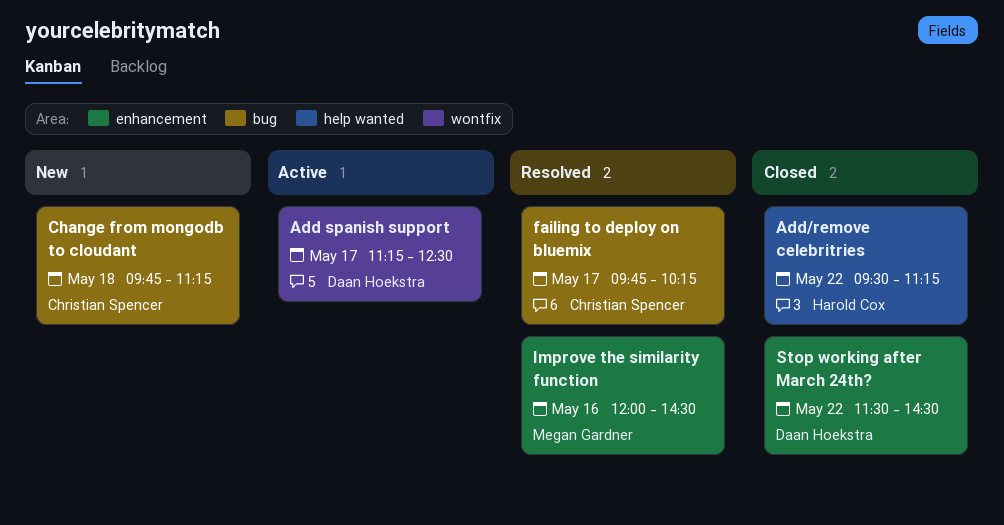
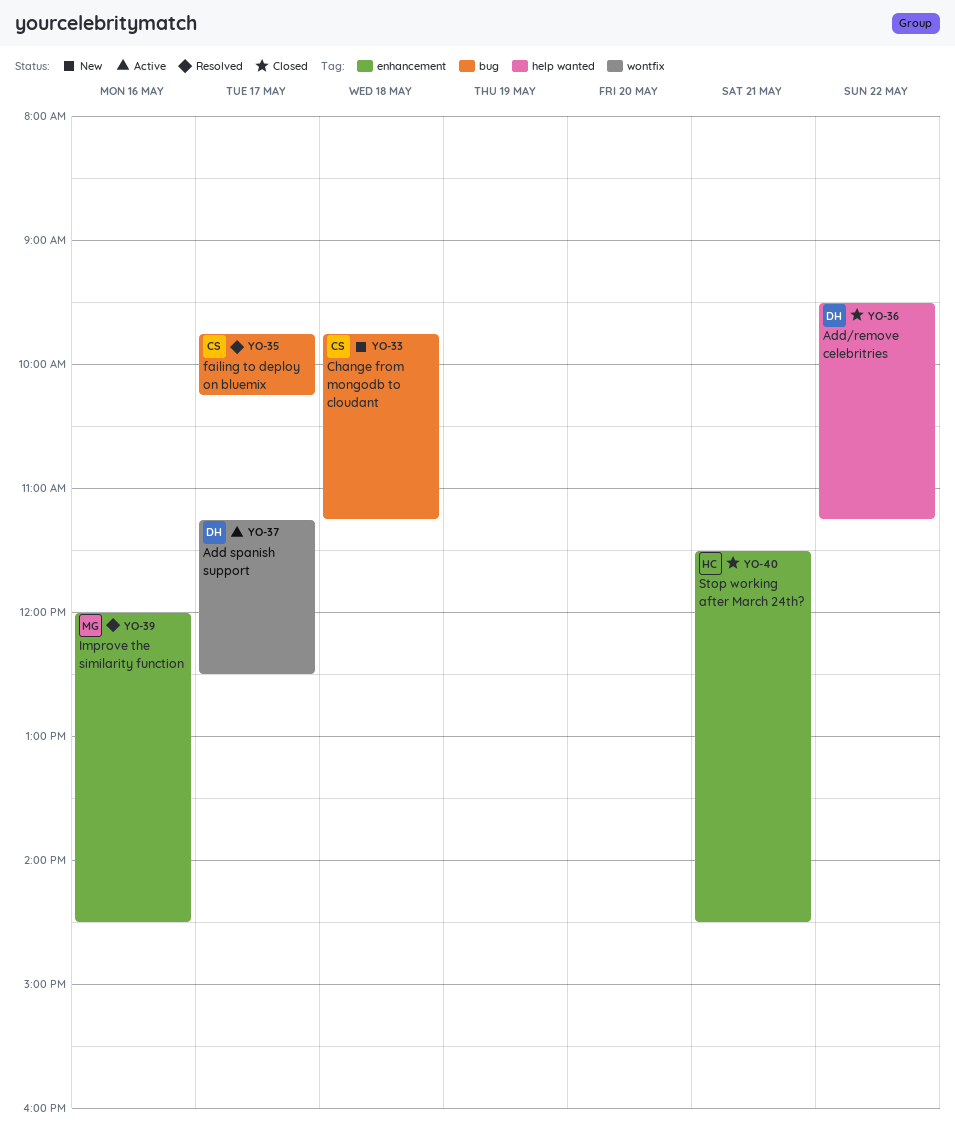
Add/remove celebritries, owner: Harold Cox -> Daan Hoekstra
Stop working after March 24th?, owner: Daan Hoekstra -> Harold Cox
Stop working after March 24th?, day: May 22 -> May 21

